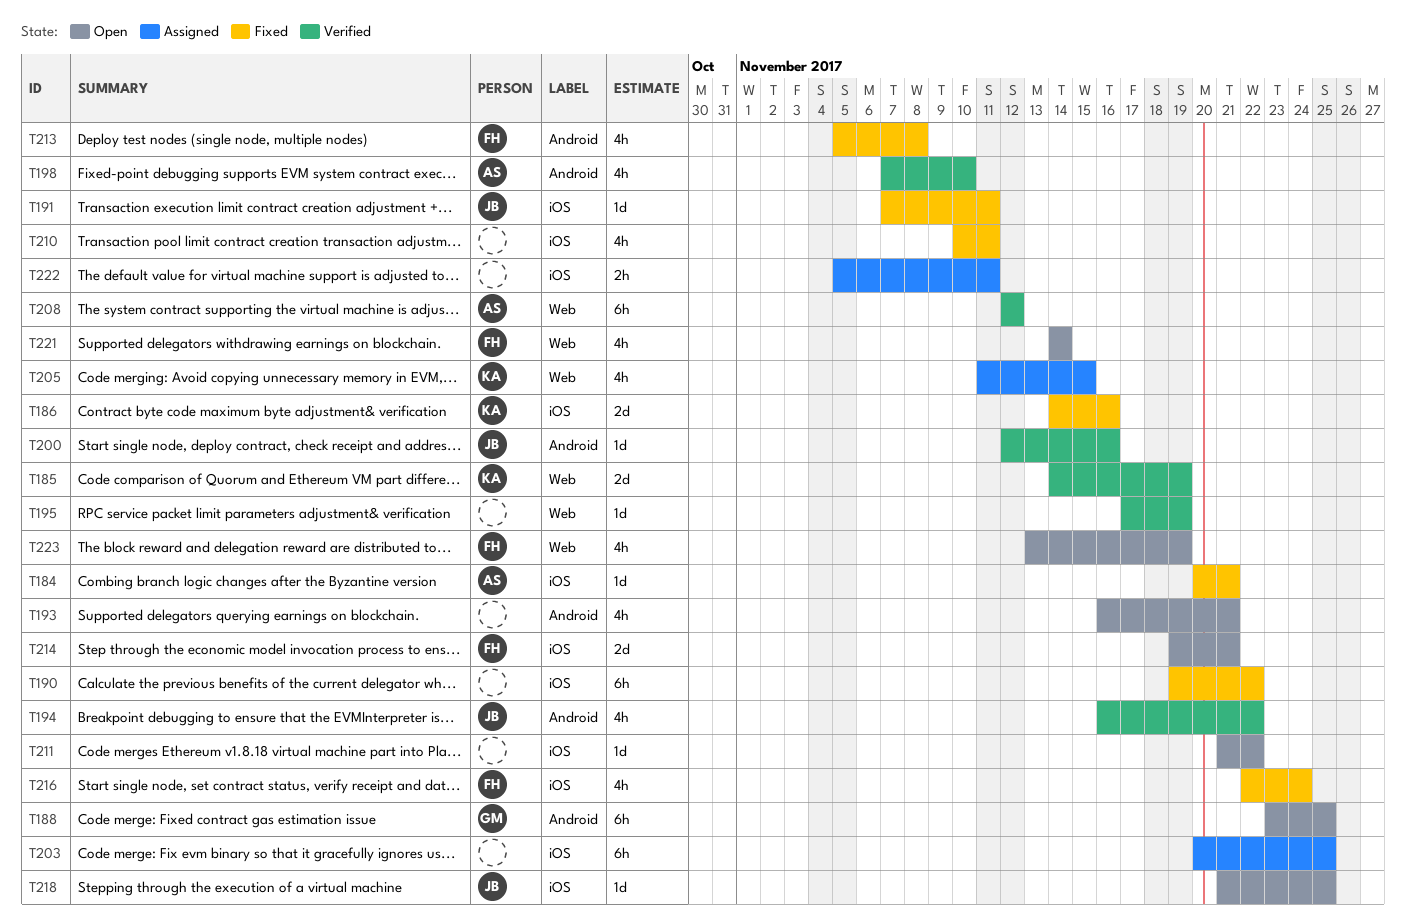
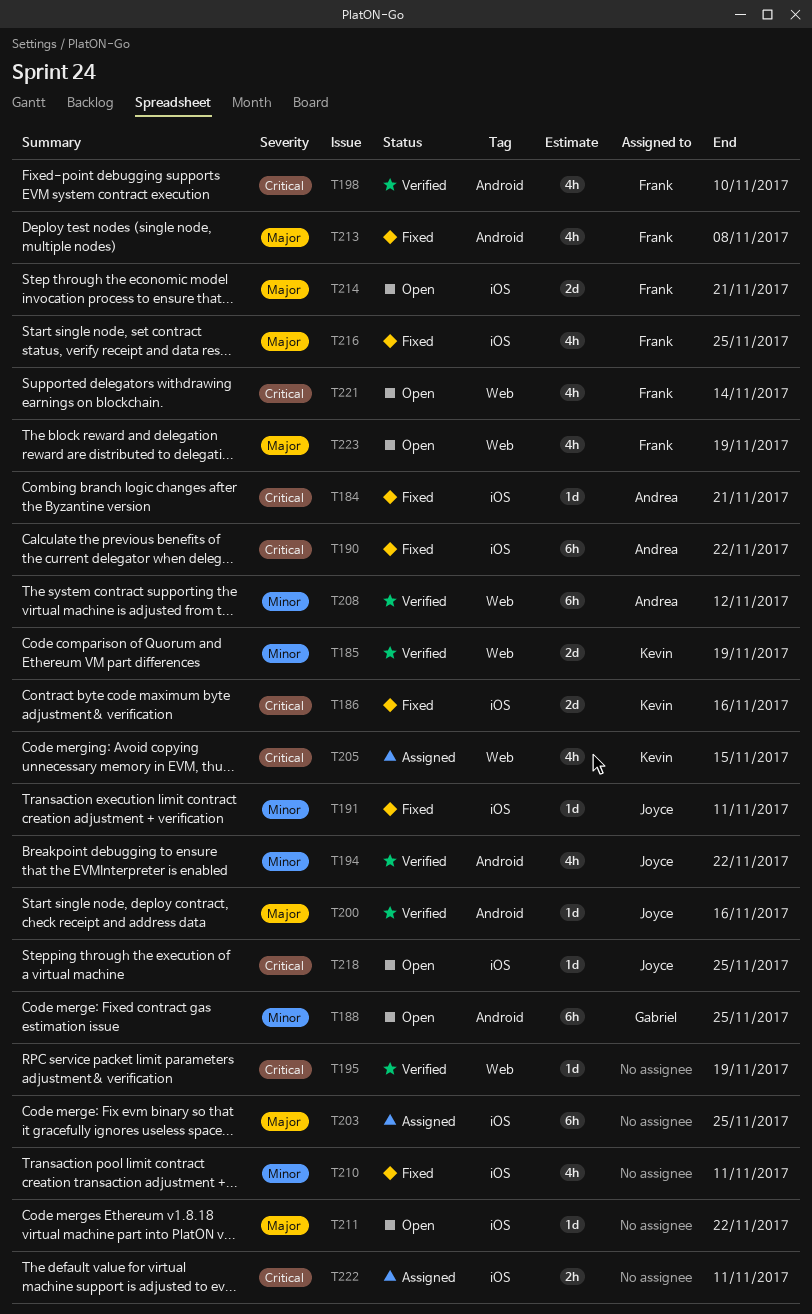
T190, owner: none -> Andrea
T193: present -> none
T198, owner: Andrea -> Frank
T216, due: Nov 24 -> Nov 25

